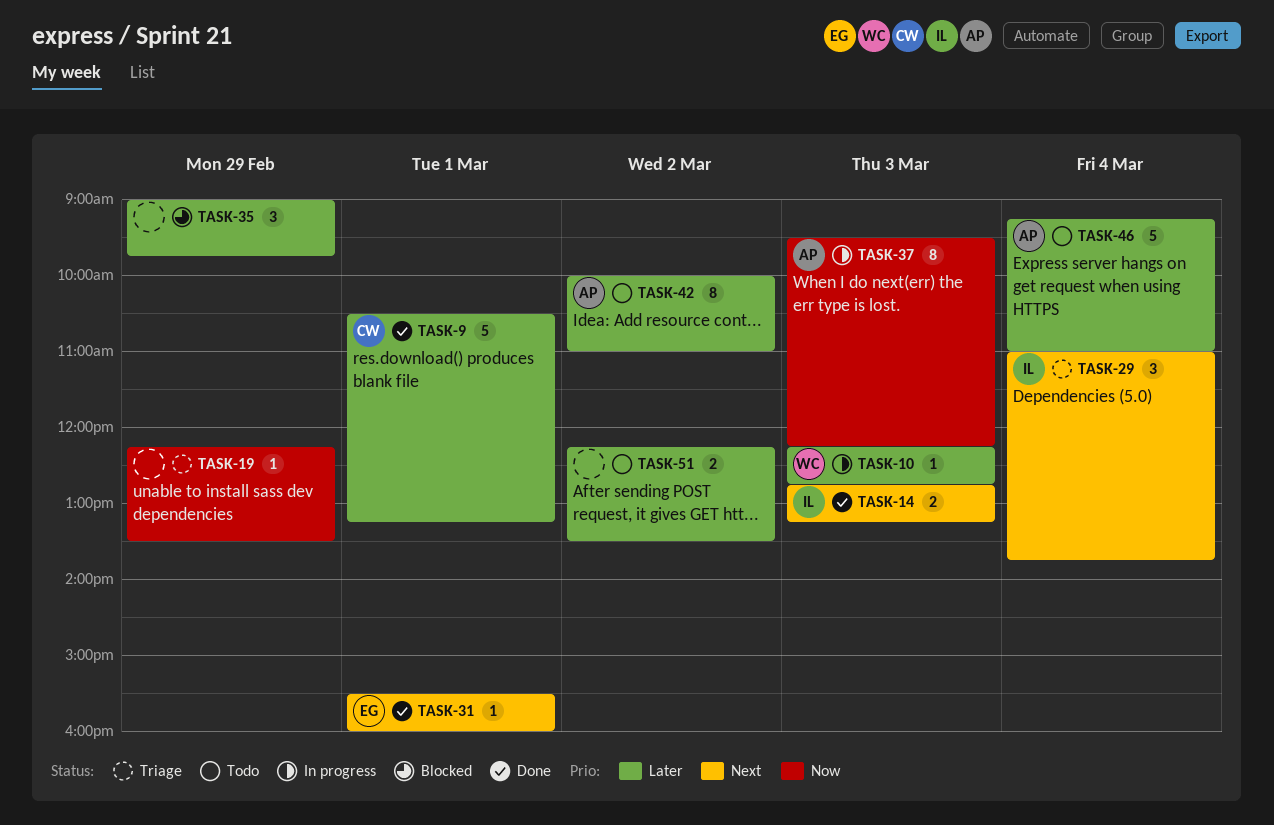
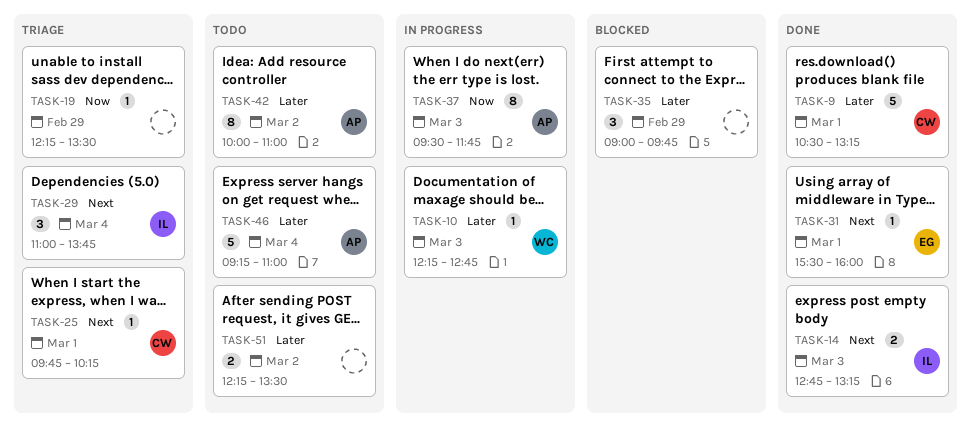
TASK-25: none -> present
TASK-37, ends: 12:15 -> 11:45

